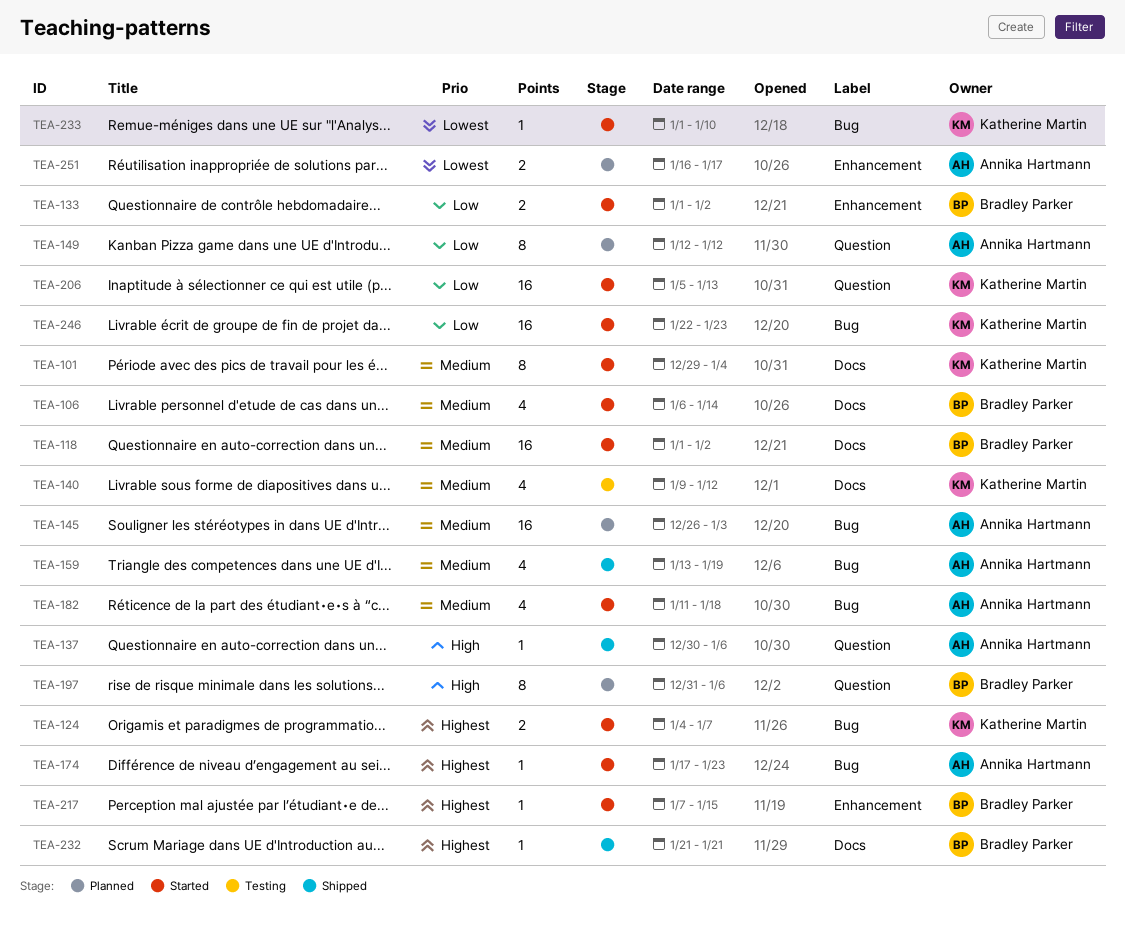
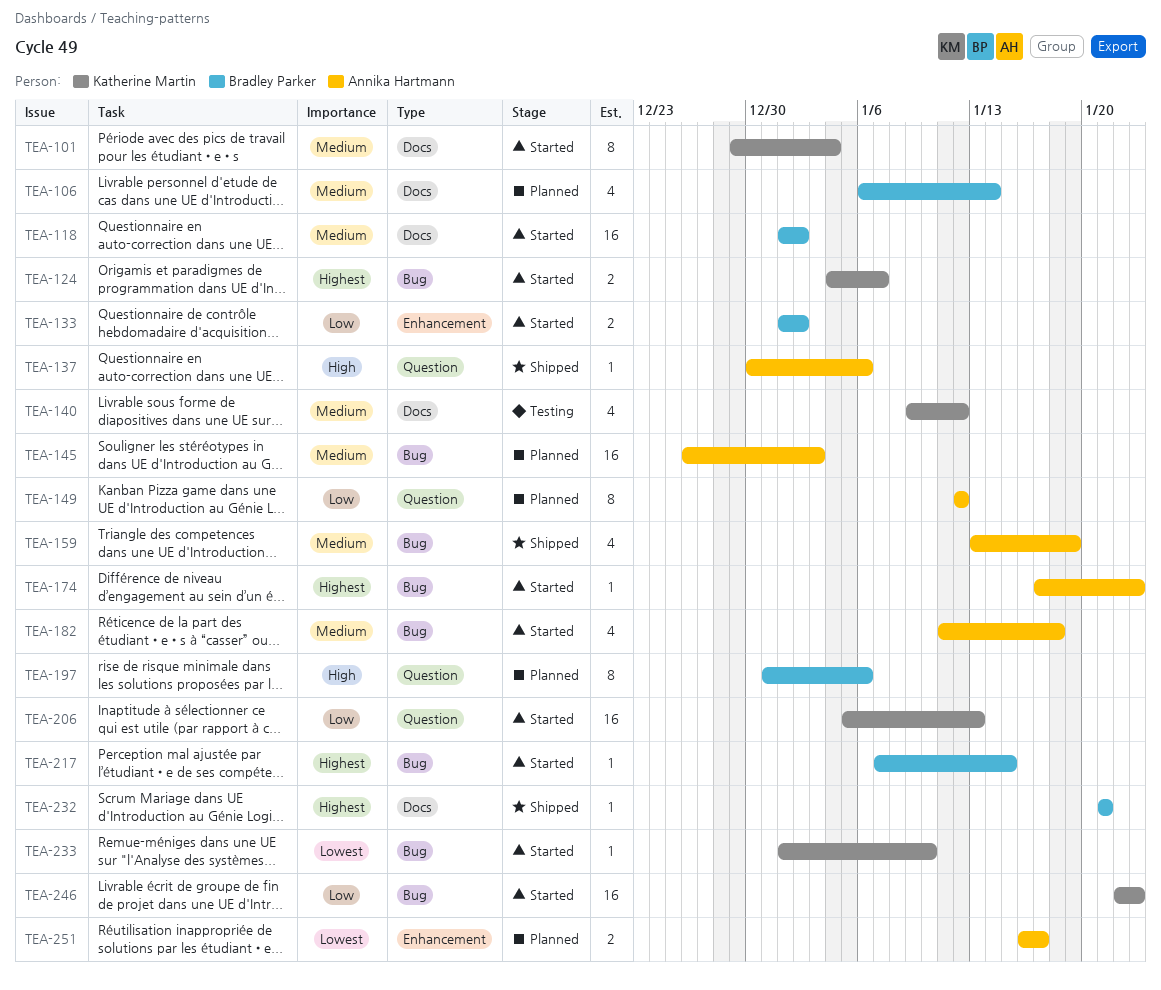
TEA-106, status: Started -> Planned
TEA-217, label: Enhancement -> Bug

